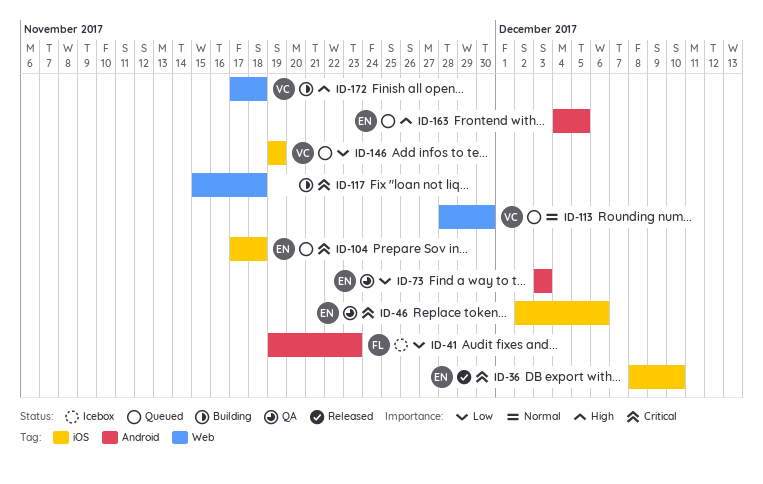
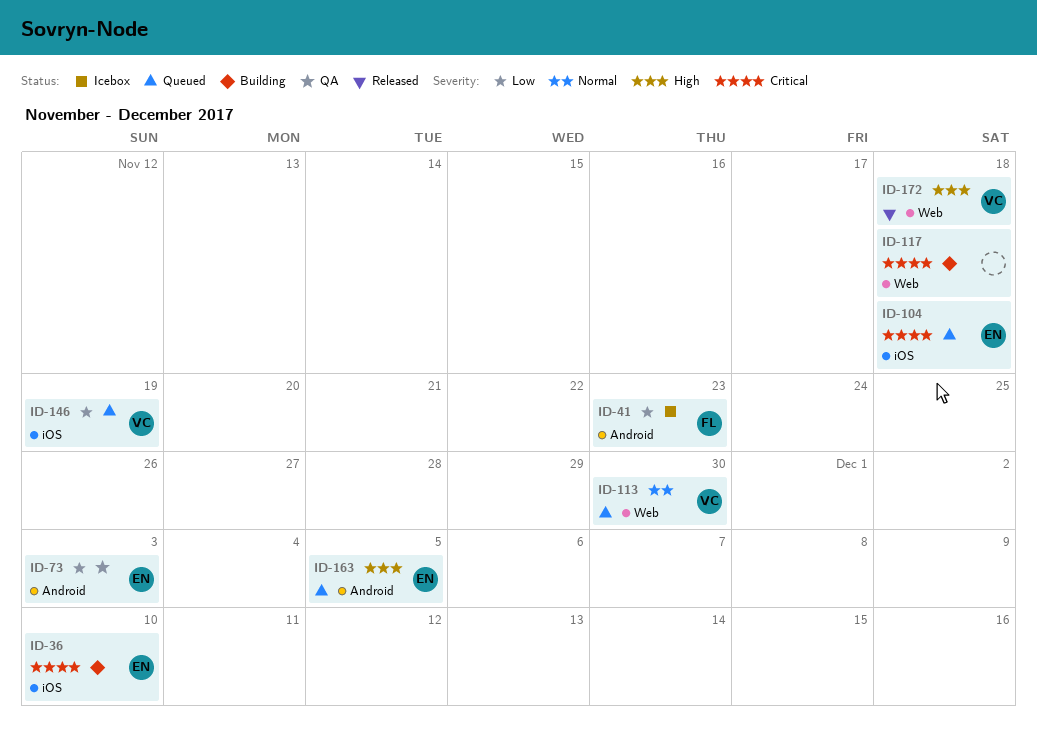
ID-36, status: Released -> Building
ID-46: present -> none
ID-172, status: Building -> Released

